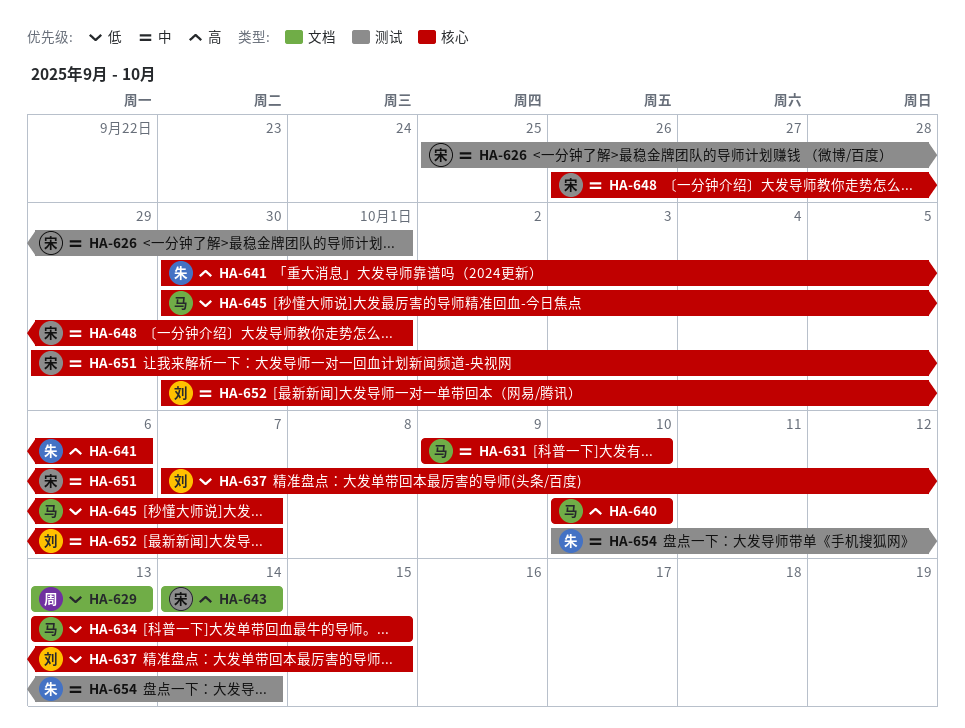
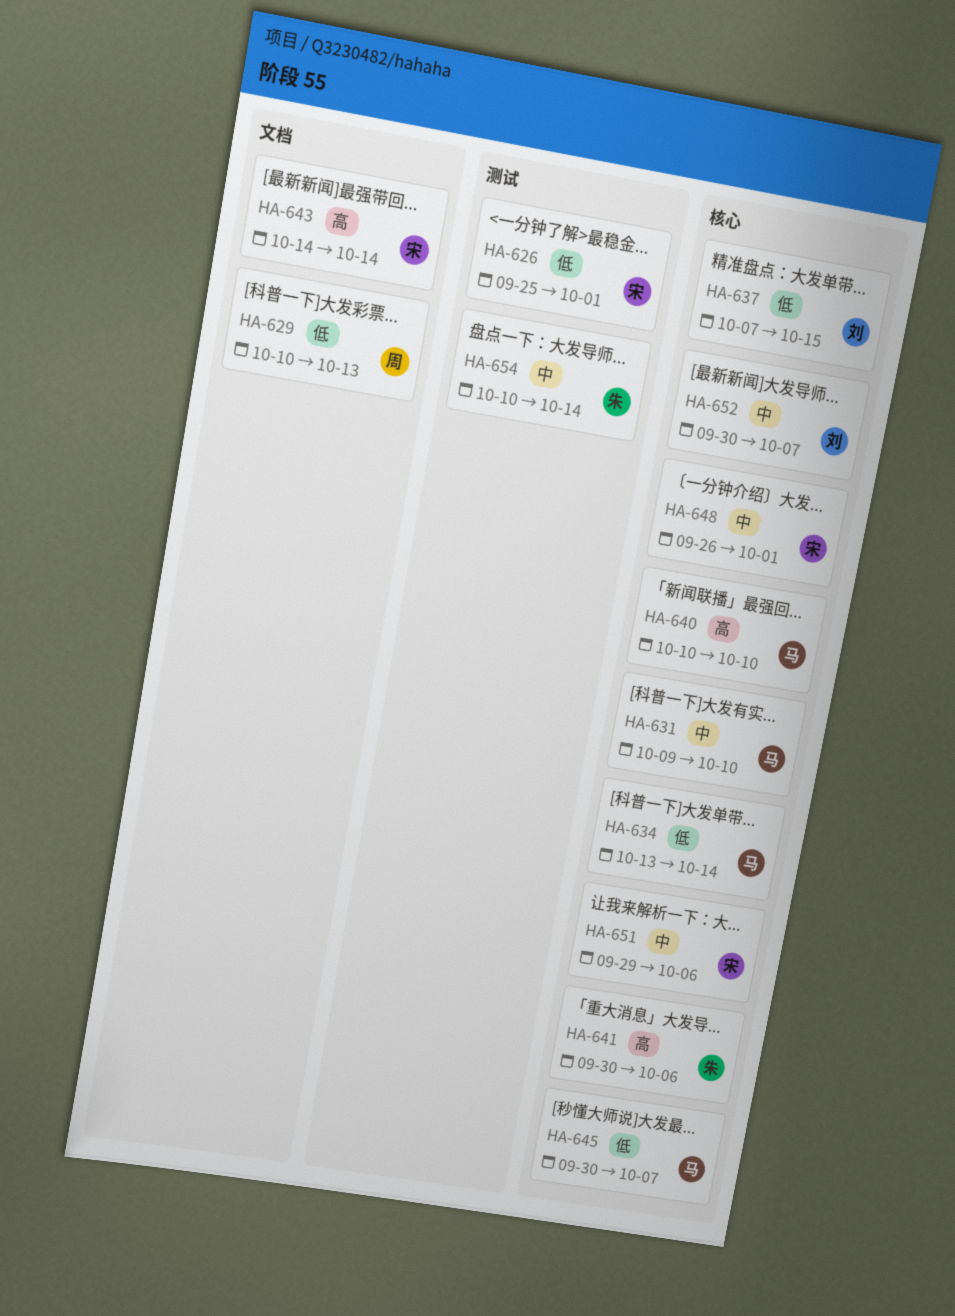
HA-626, priority: 中 -> 低
HA-629, start: Oct 13 -> Oct 10
HA-634, due: Oct 15 -> Oct 14

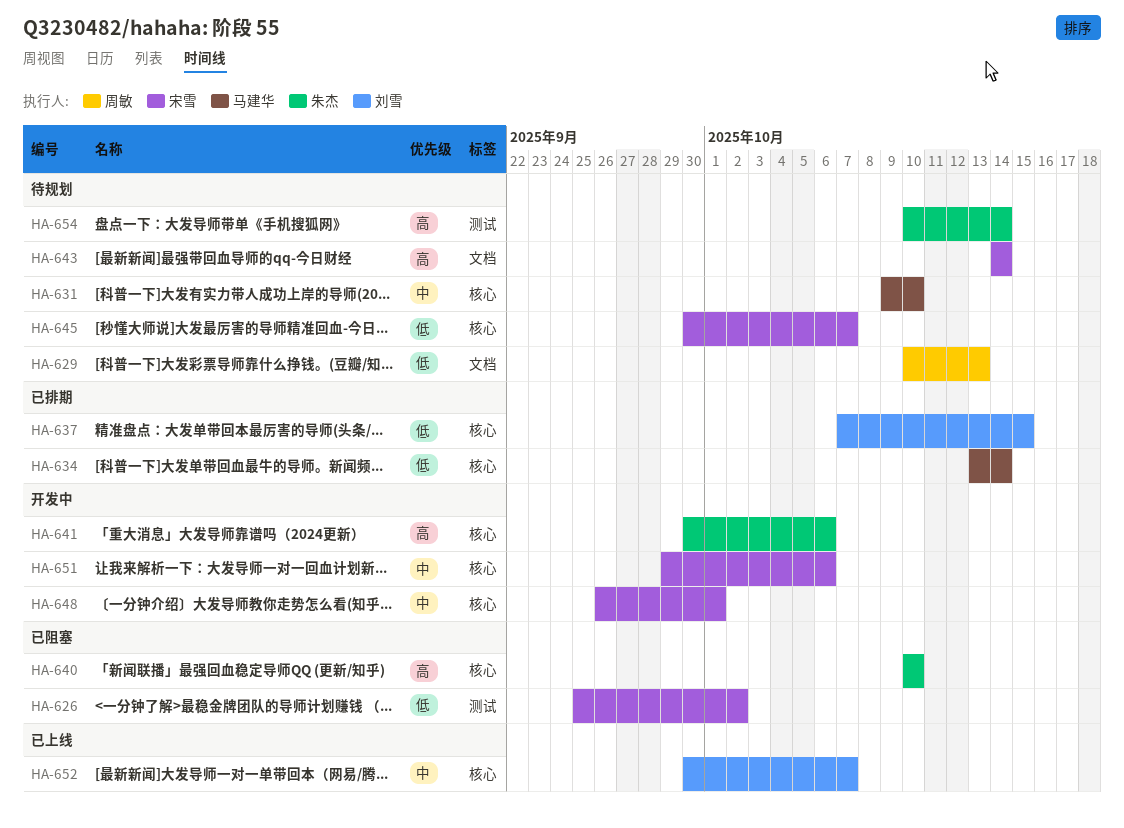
HA-626, due: Oct 1 -> Oct 2
HA-640, owner: 马建华 -> 朱杰
HA-645, owner: 马建华 -> 宋雪
HA-654, priority: 中 -> 高

